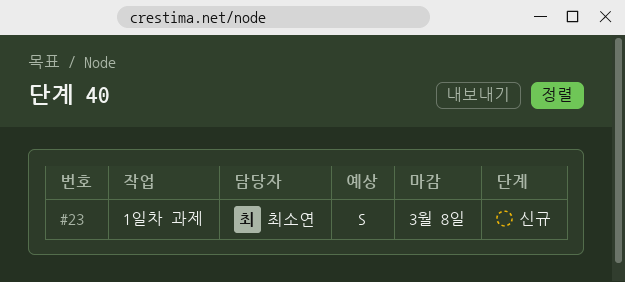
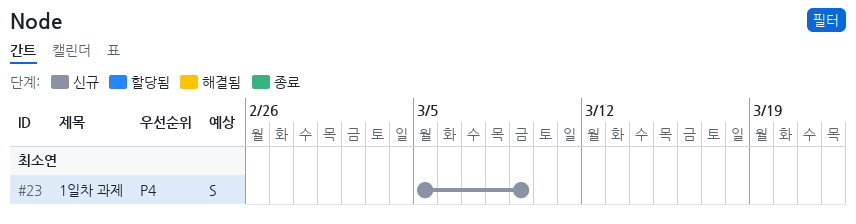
#23, due: Mar 8 -> Mar 9

